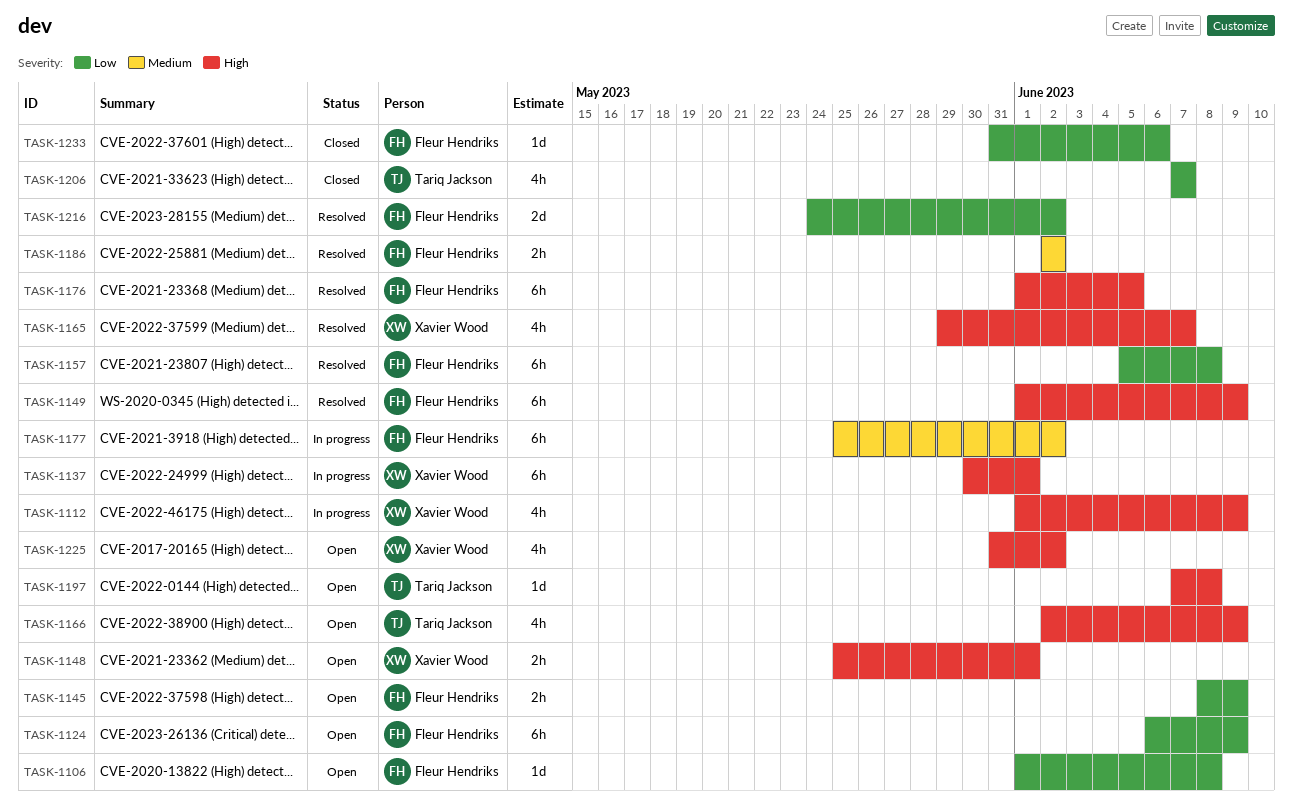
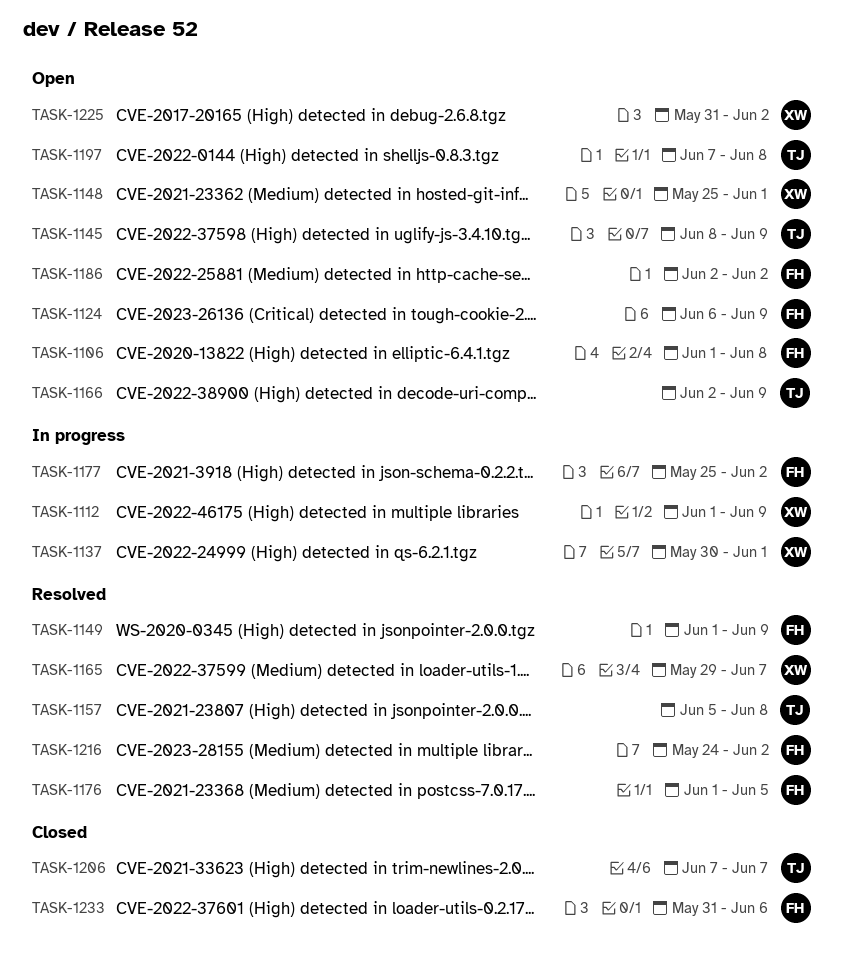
TASK-1145, owner: Fleur Hendriks -> Tariq Jackson
TASK-1157, owner: Fleur Hendriks -> Tariq Jackson
TASK-1186, status: Resolved -> Open

